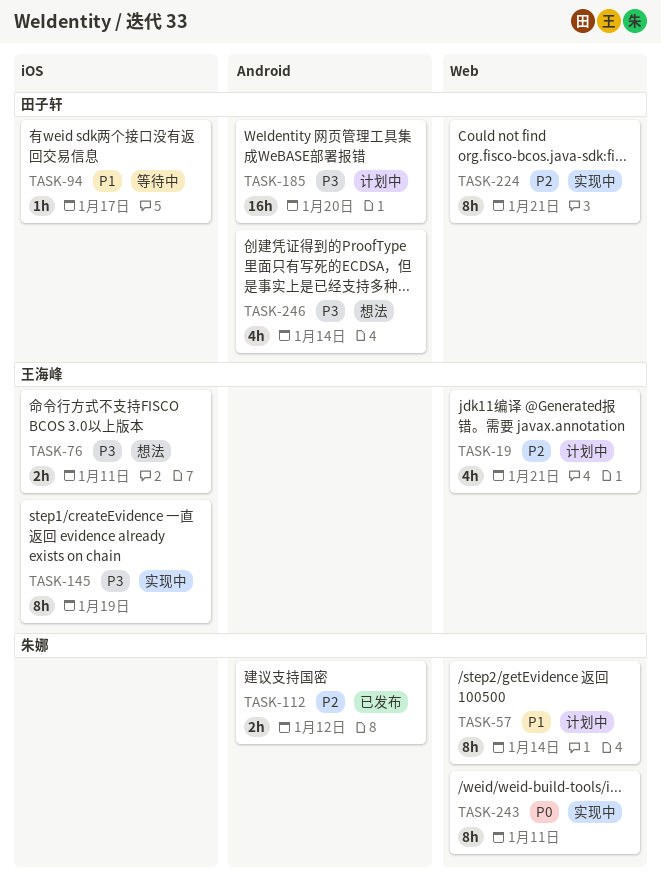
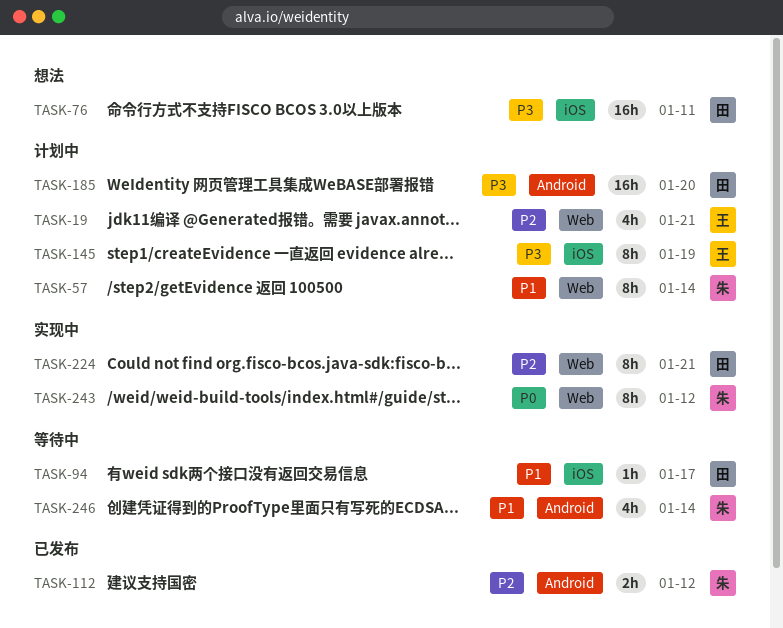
TASK-76, owner: 王海峰 -> 田子轩
TASK-76, estimate: 2h -> 16h
TASK-145, status: 实现中 -> 计划中
TASK-243, due: Jan 11 -> Jan 12
TASK-246, status: 想法 -> 等待中
TASK-246, owner: 田子轩 -> 朱娜
TASK-246, priority: P3 -> P1

